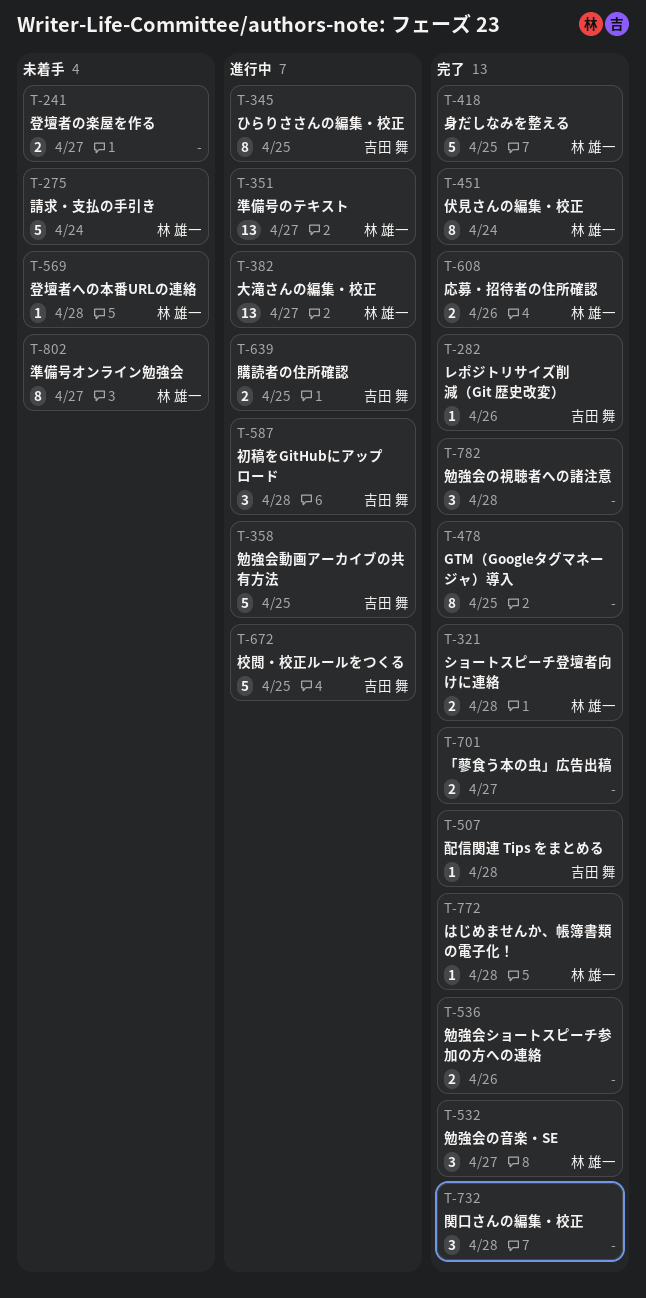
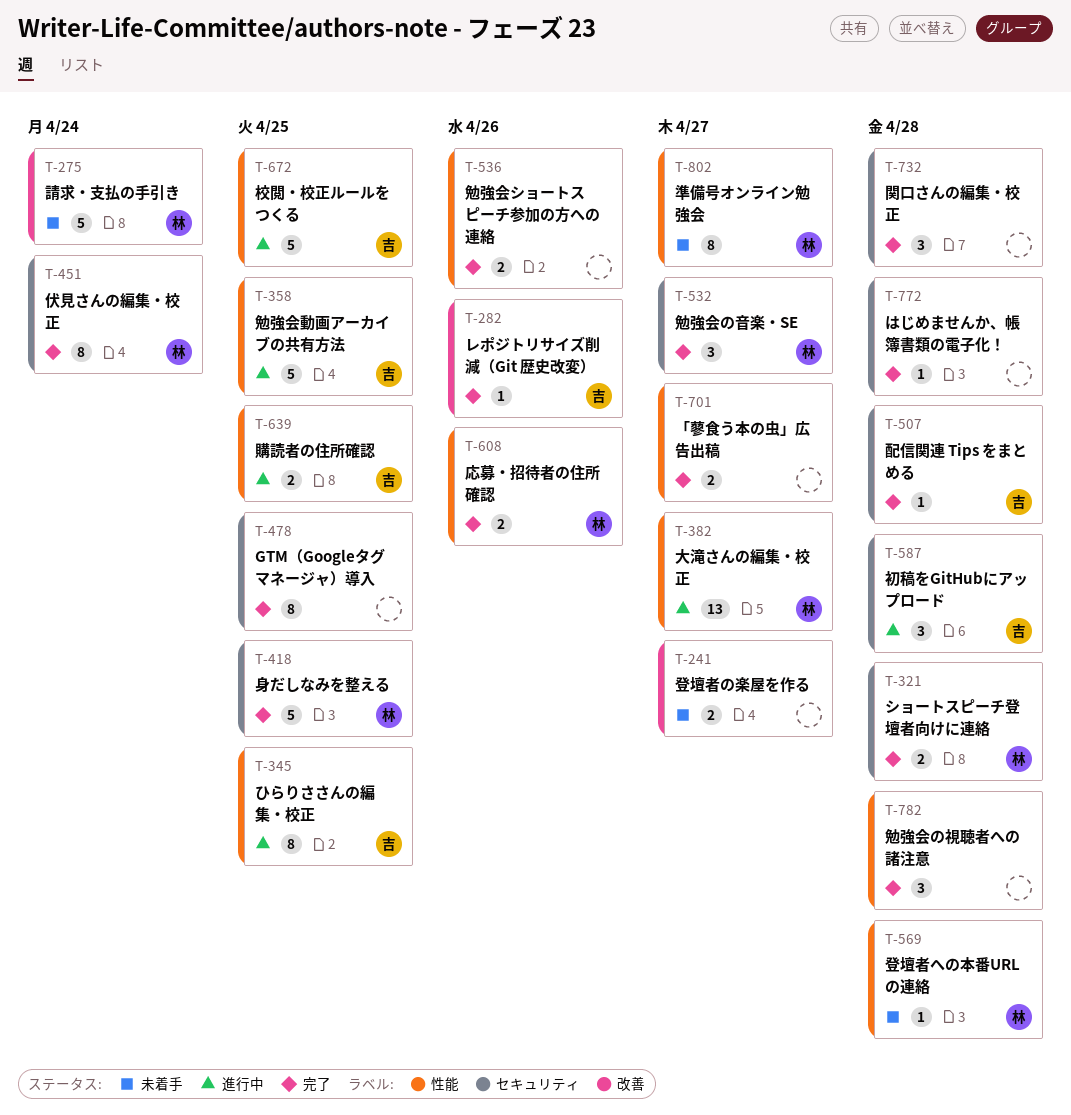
T-351: present -> none
T-772, owner: 林 雄一 -> none

